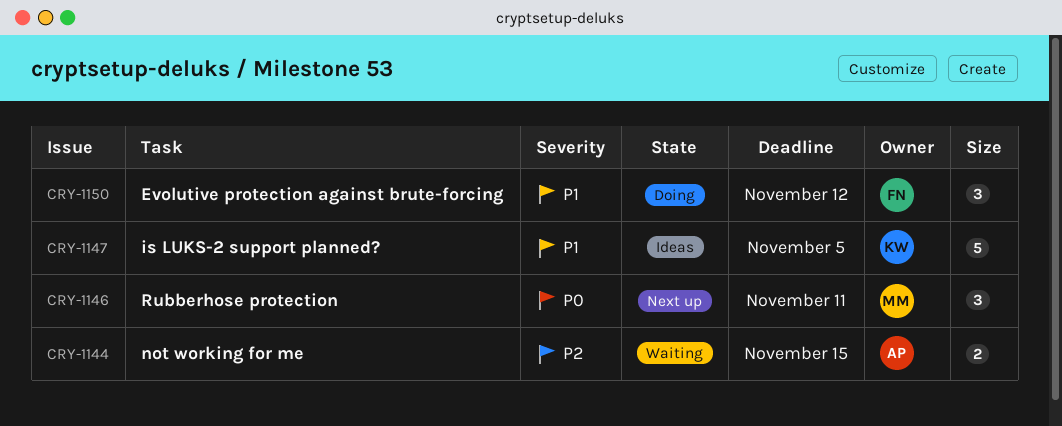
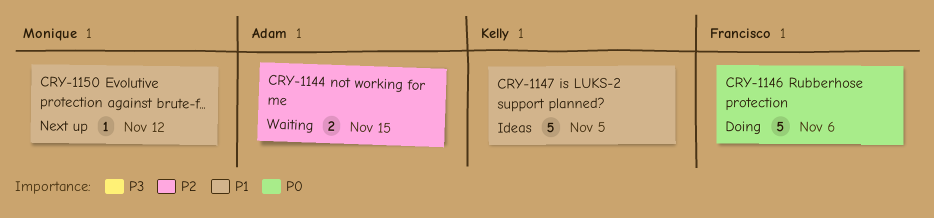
CRY-1146, status: Next up -> Doing
CRY-1146, owner: Monique -> Francisco
CRY-1146, estimate: 3 -> 5
CRY-1146, due: Nov 11 -> Nov 6
CRY-1150, status: Doing -> Next up
CRY-1150, owner: Francisco -> Monique
CRY-1150, estimate: 3 -> 1

